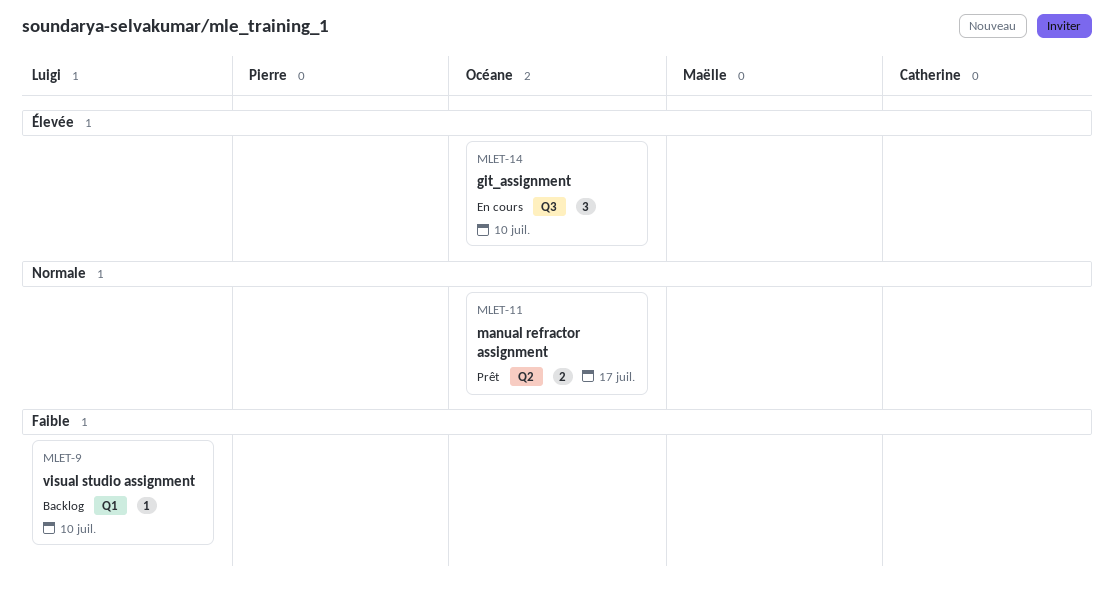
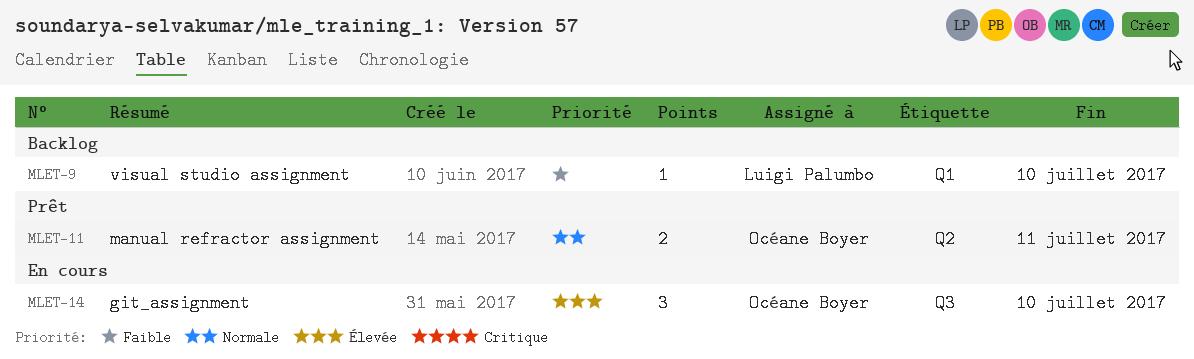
MLET-11, due: Jul 17 -> Jul 11

